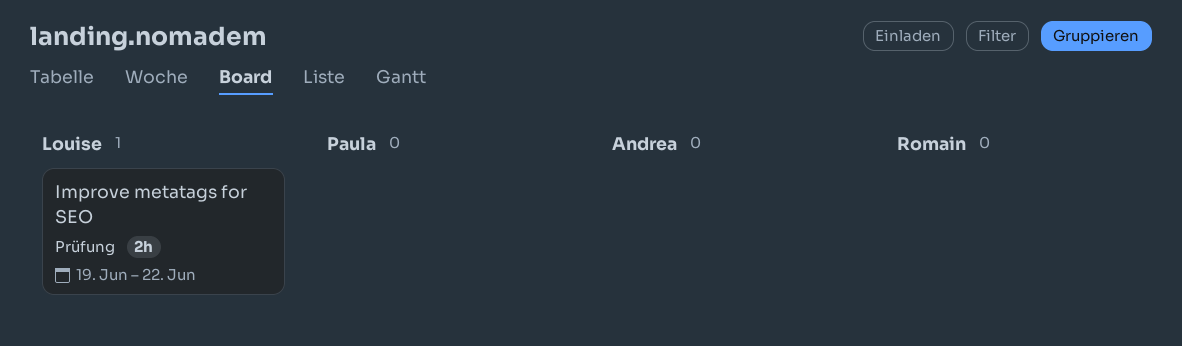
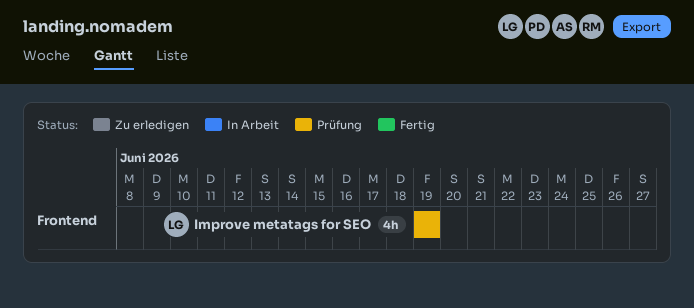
Improve metatags for SEO, estimate: 2h -> 4h
Improve metatags for SEO, due: Jun 22 -> Jun 19

